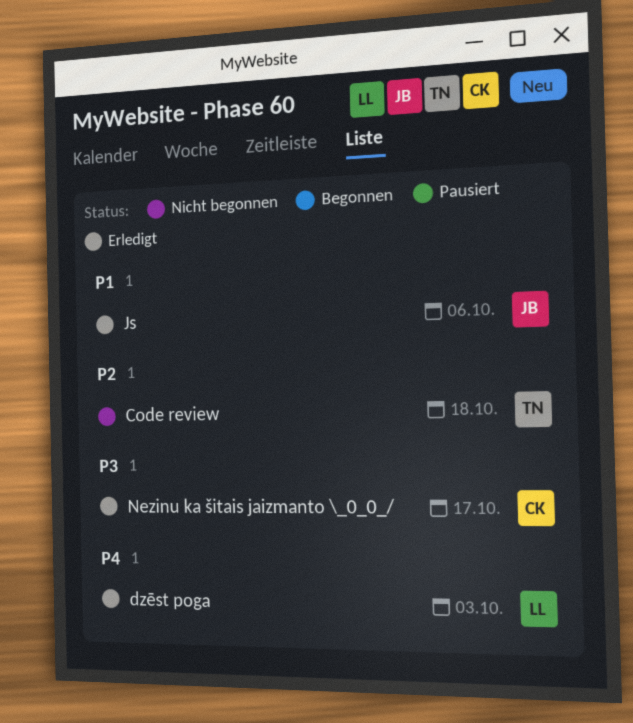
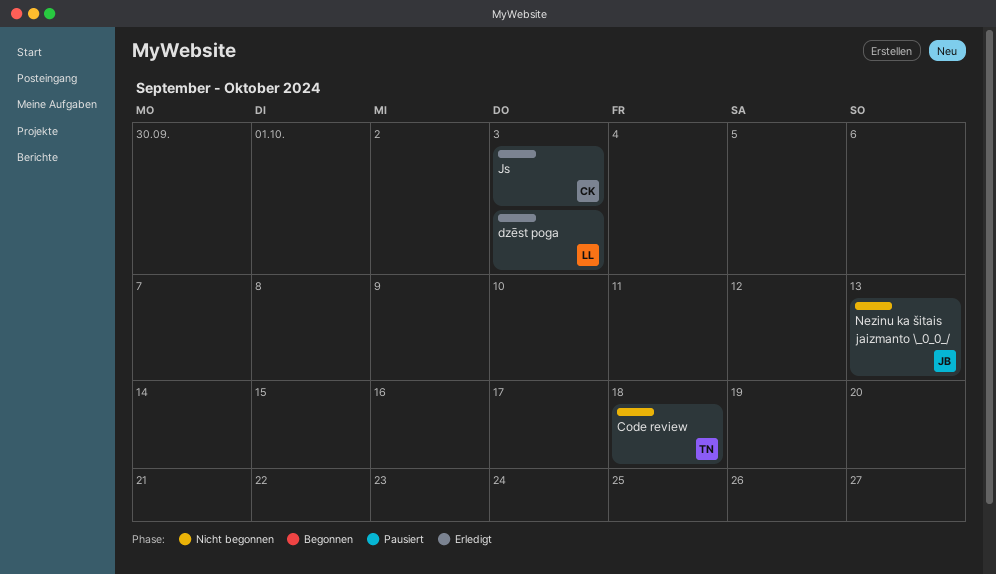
Js, owner: JB -> CK
Js, due: Oct 6 -> Oct 3
Nezinu ka šitais jaizmanto \_0_0_/, status: Erledigt -> Nicht begonnen
Nezinu ka šitais jaizmanto \_0_0_/, owner: CK -> JB
Nezinu ka šitais jaizmanto \_0_0_/, due: Oct 17 -> Oct 13

